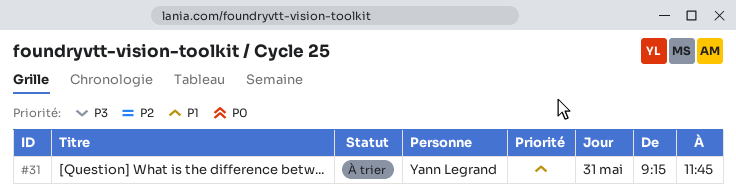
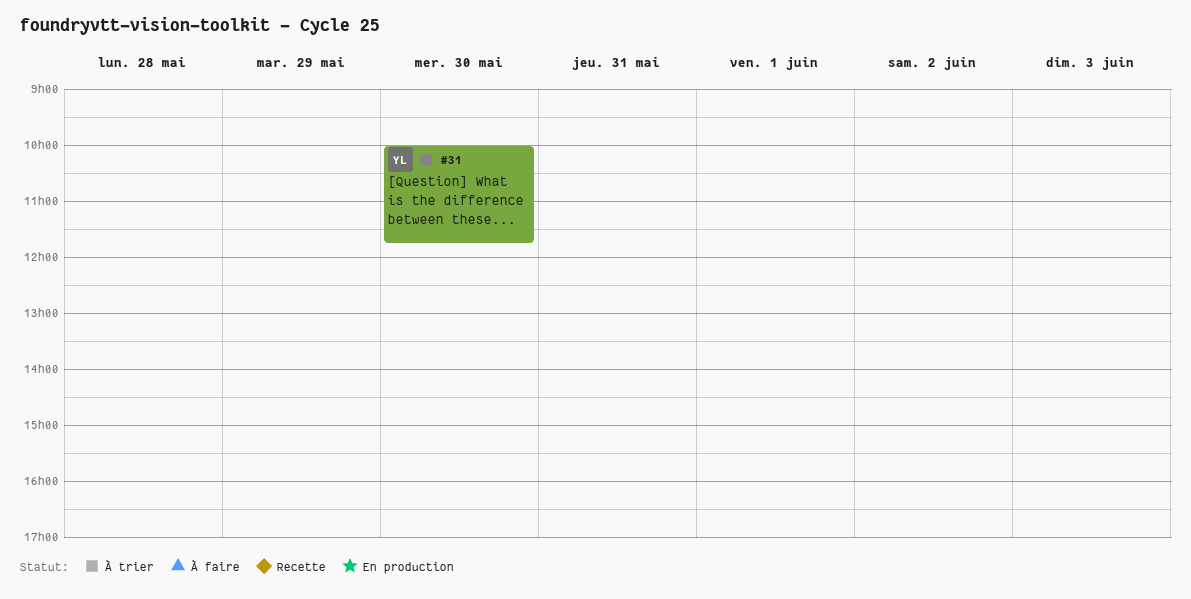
#31, day: May 31 -> May 30
#31, begins: 09:15 -> 10:00

